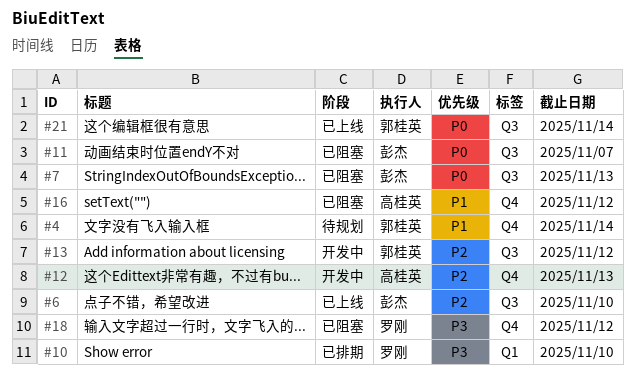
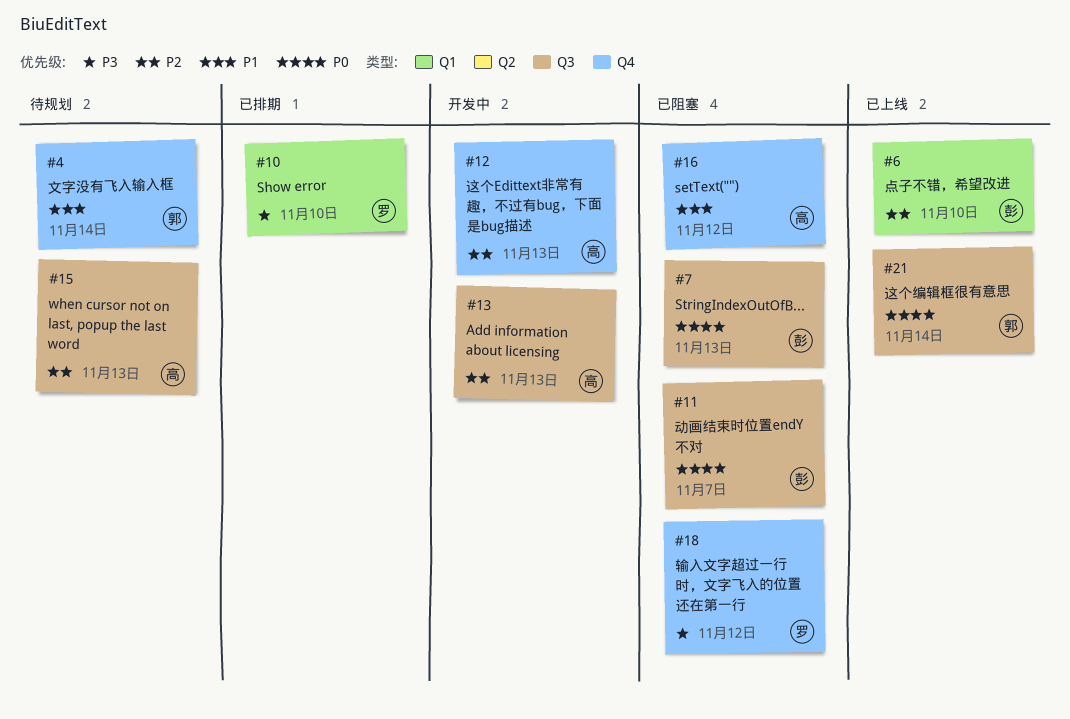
#6, label: Q3 -> Q1
#13, owner: 郭桂英 -> 高桂英
#13, due: Nov 12 -> Nov 13
#15: none -> present

